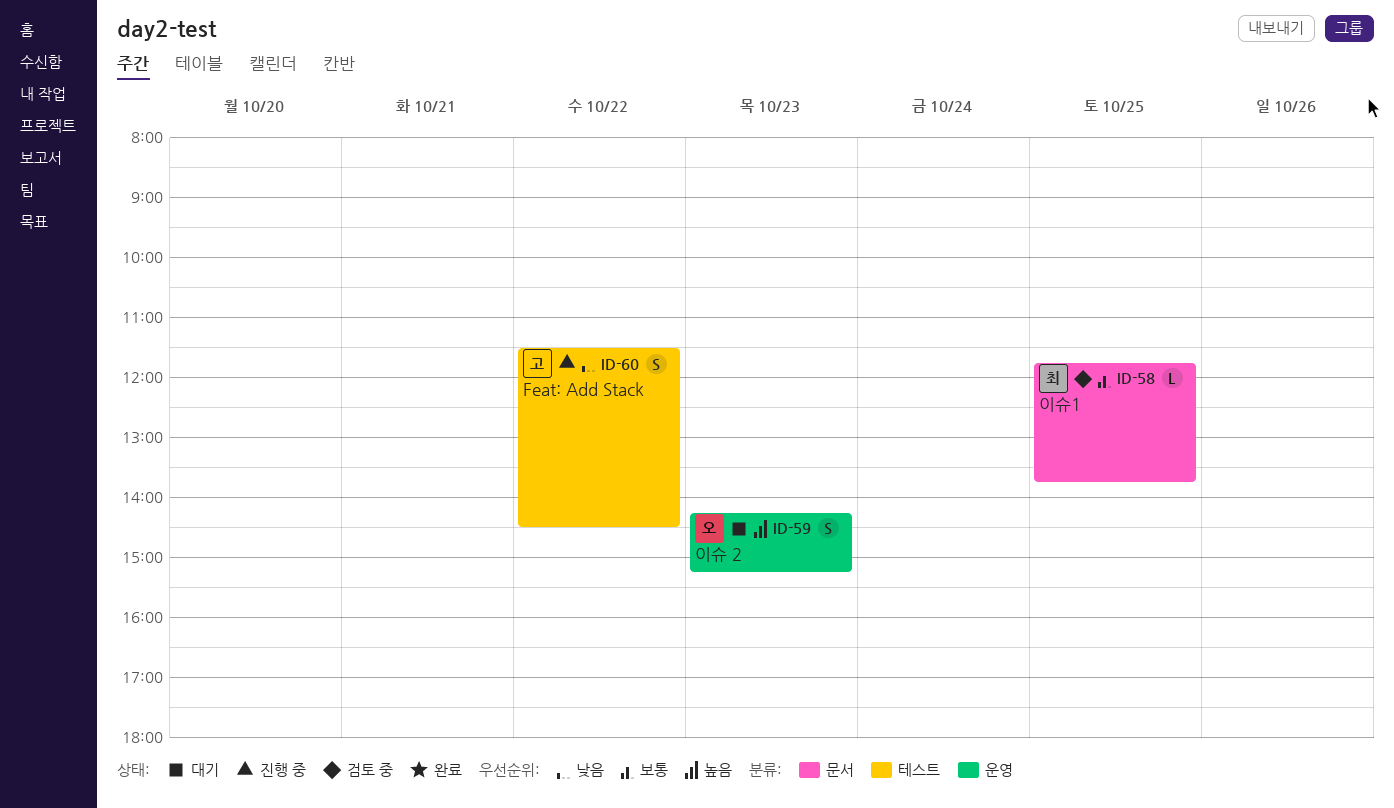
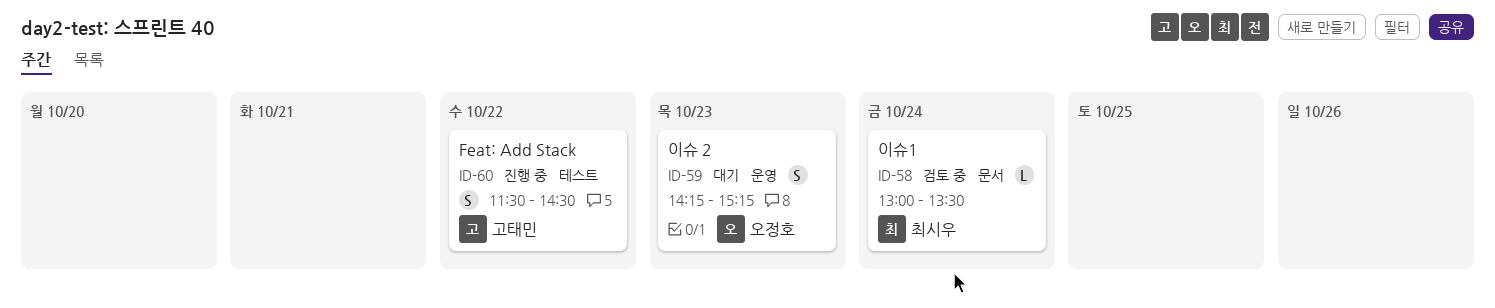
ID-58, day: Oct 25 -> Oct 24
ID-58, begins: 11:45 -> 13:00
ID-58, ends: 13:45 -> 13:30

